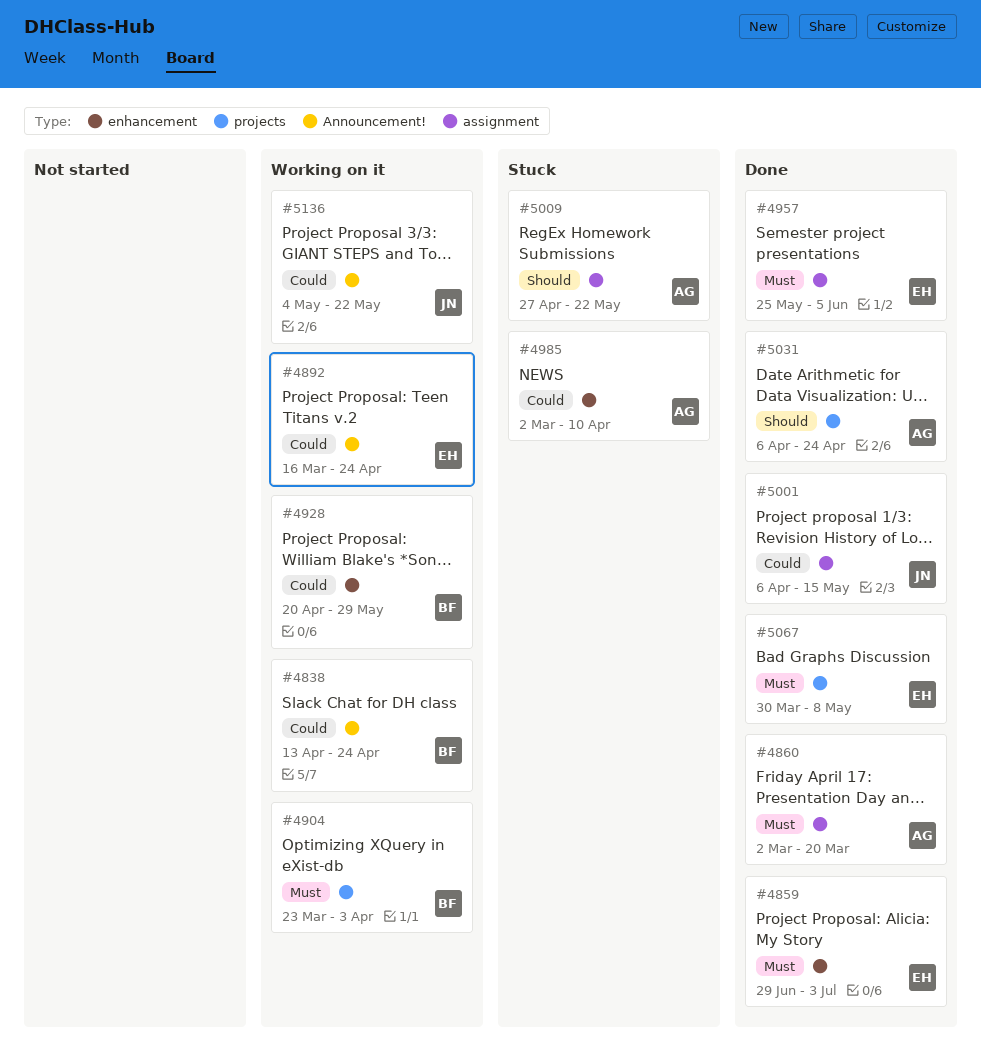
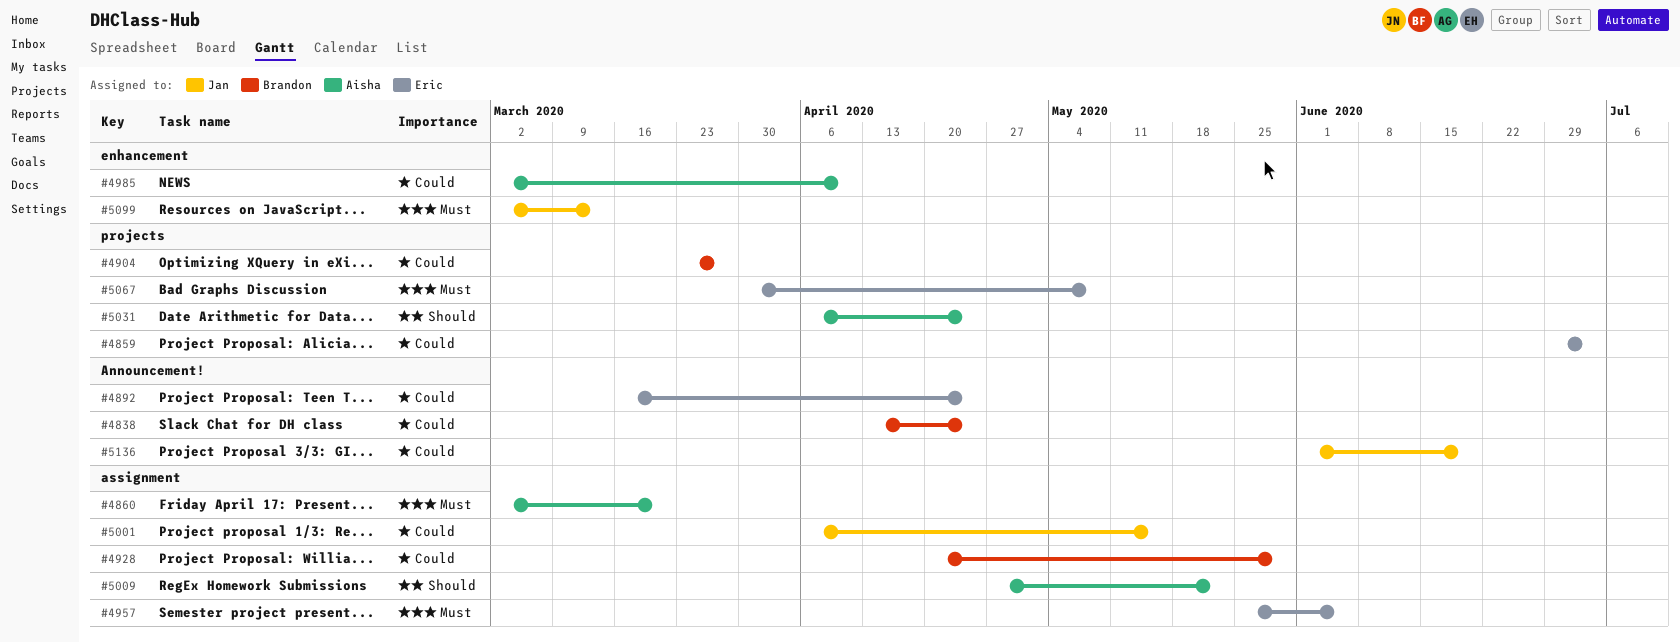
#4859, priority: Must -> Could
#4859, label: enhancement -> projects
#4904, priority: Must -> Could
#4904, due: Apr 3 -> Mar 27
#4928, label: enhancement -> assignment
#5099: none -> present
#5136, start: May 4 -> Jun 1
#5136, due: May 22 -> Jun 19

